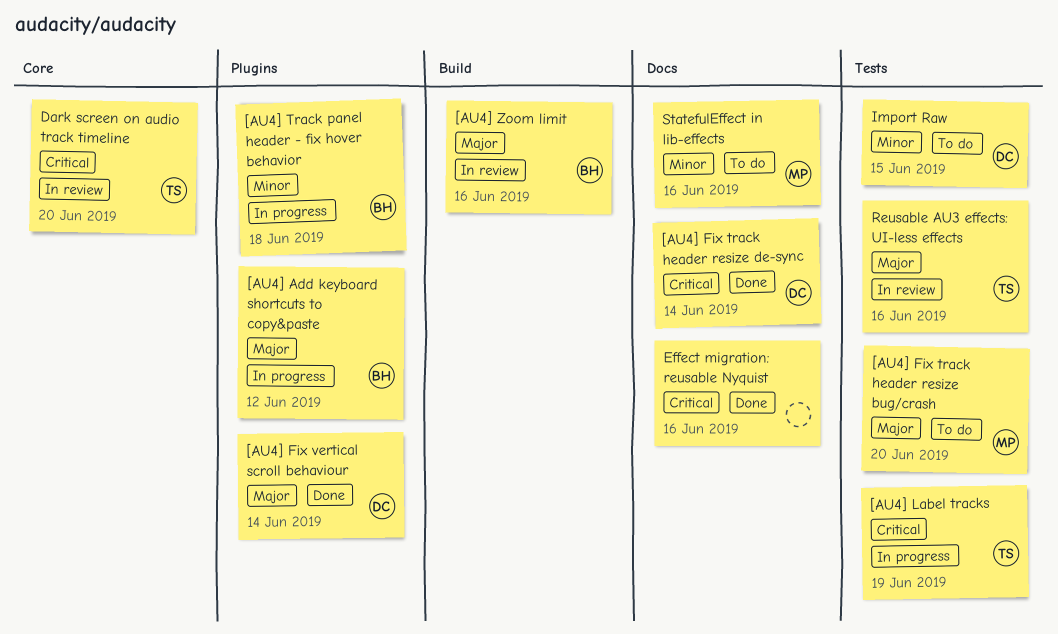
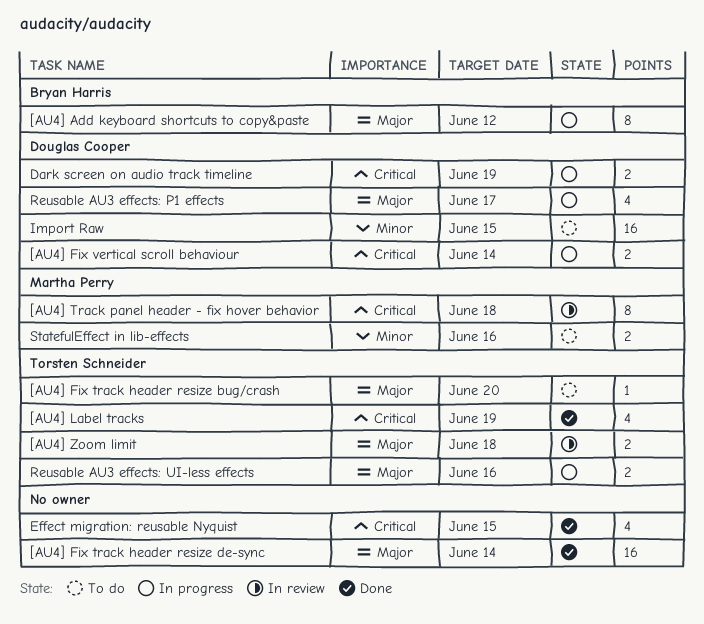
[AU4] Fix track header resize bug/crash, owner: Martha Perry -> Torsten Schneider
[AU4] Fix track header resize de-sync, owner: Douglas Cooper -> none
[AU4] Fix track header resize de-sync, priority: Critical -> Major
[AU4] Fix vertical scroll behaviour, status: Done -> In progress
[AU4] Fix vertical scroll behaviour, priority: Major -> Critical
[AU4] Label tracks, status: In progress -> Done
[AU4] Track panel header - fix hover behavior, status: In progress -> In review
[AU4] Track panel header - fix hover behavior, owner: Bryan Harris -> Martha Perry
[AU4] Track panel header - fix hover behavior, priority: Minor -> Critical
[AU4] Zoom limit, owner: Bryan Harris -> Torsten Schneider
[AU4] Zoom limit, due: Jun 16 -> Jun 18
Dark screen on audio track timeline, status: In review -> In progress
Dark screen on audio track timeline, owner: Torsten Schneider -> Douglas Cooper
Dark screen on audio track timeline, due: Jun 20 -> Jun 19
Effect migration: reusable Nyquist, due: Jun 16 -> Jun 15
Reusable AU3 effects: P1 effects: none -> present
Reusable AU3 effects: UI-less effects, status: In review -> In progress

